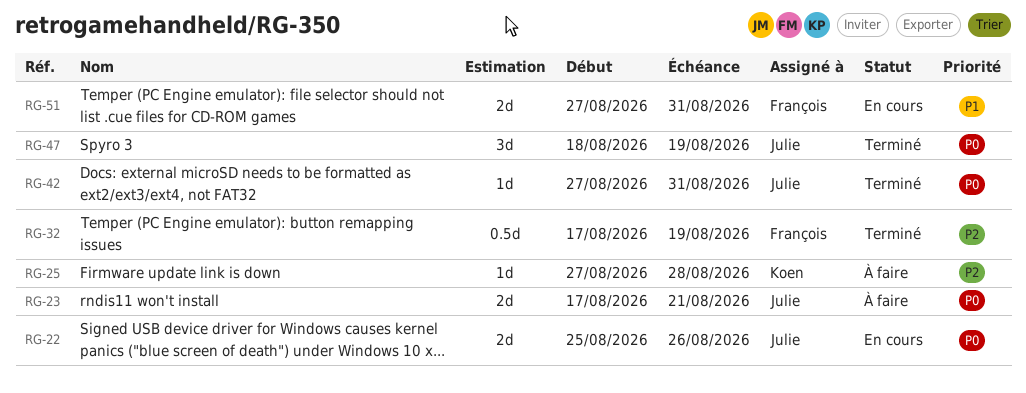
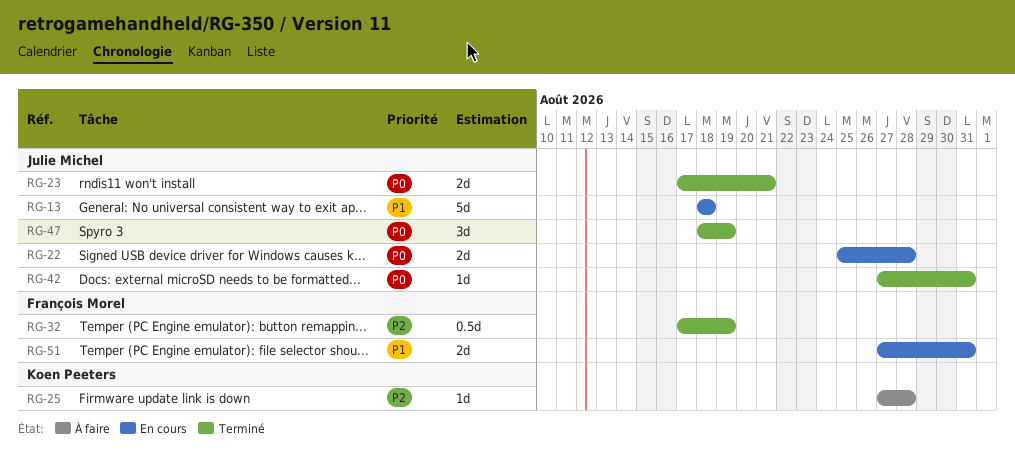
RG-13: none -> present
RG-22, due: Aug 26 -> Aug 28
RG-23, status: À faire -> Terminé

